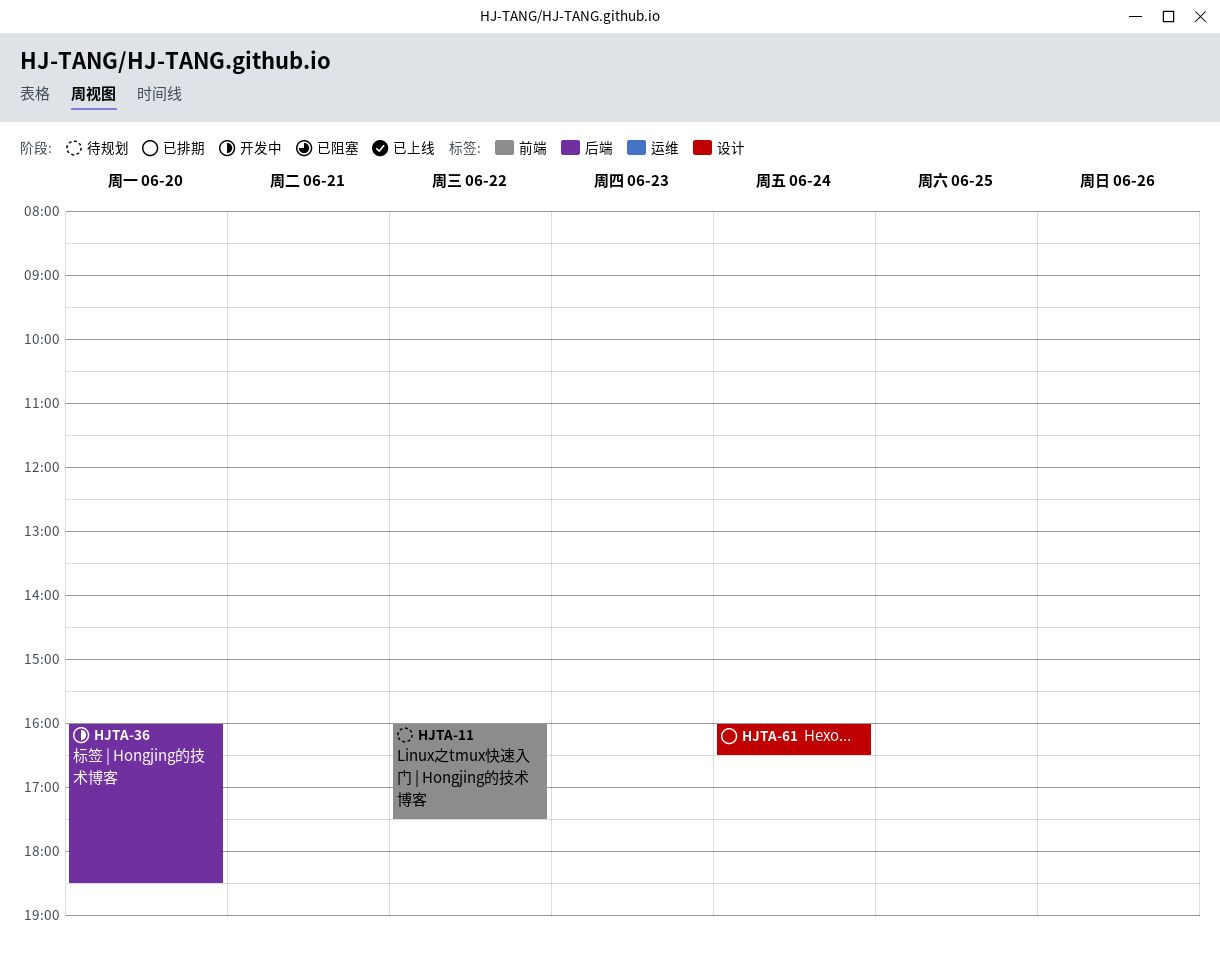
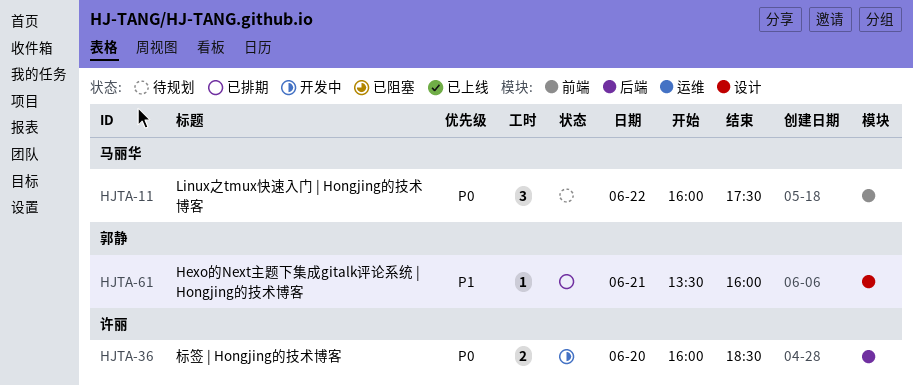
HJTA-61, day: Jun 24 -> Jun 21
HJTA-61, begins: 16:00 -> 13:30
HJTA-61, ends: 16:30 -> 16:00

